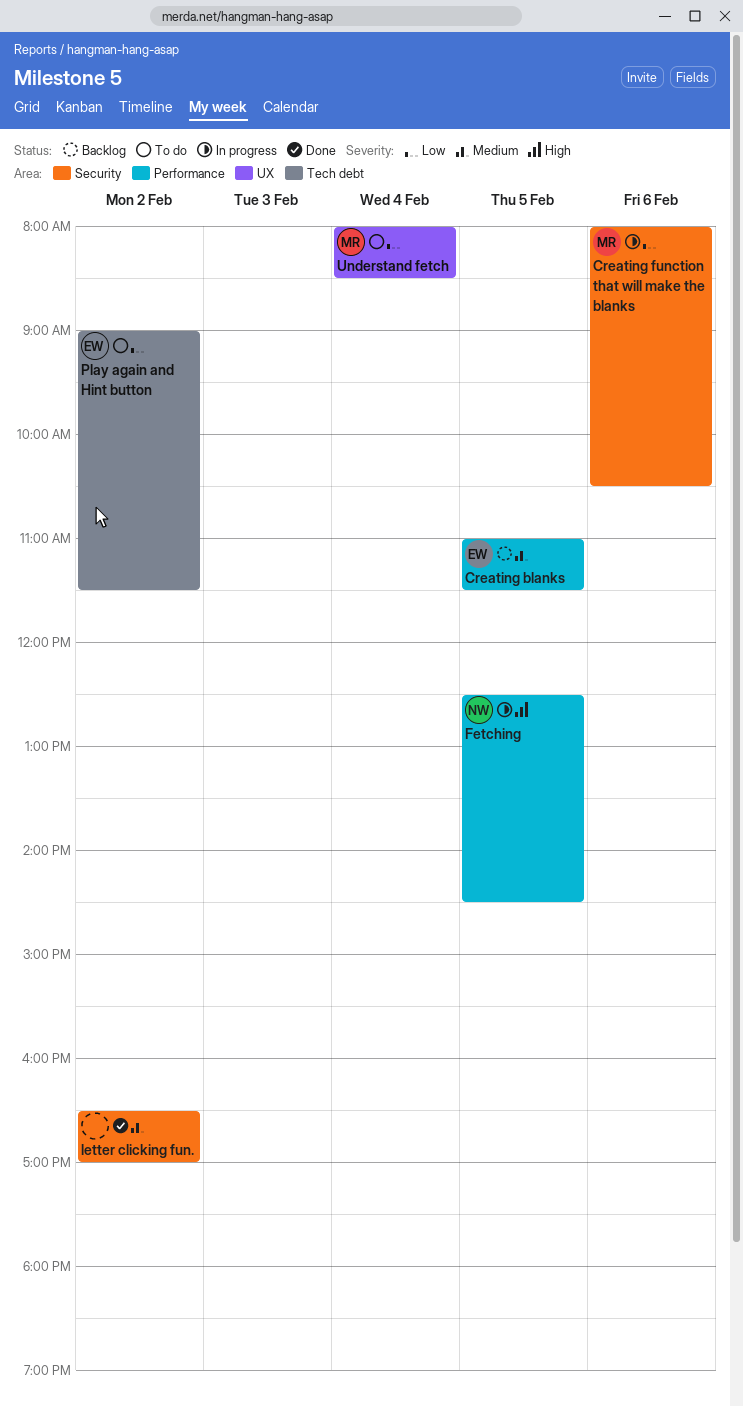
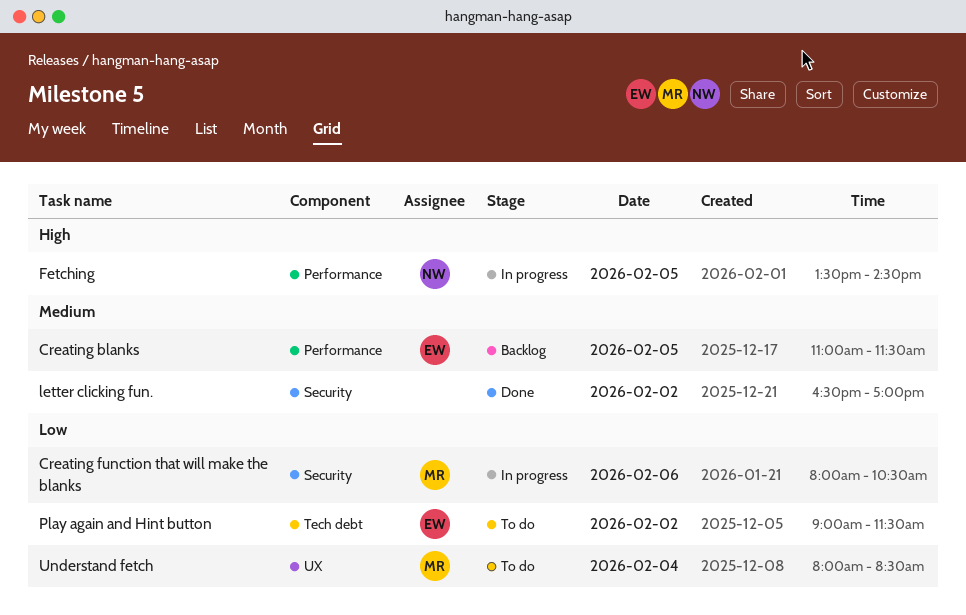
Fetching, begins: 12:30 -> 13:30

